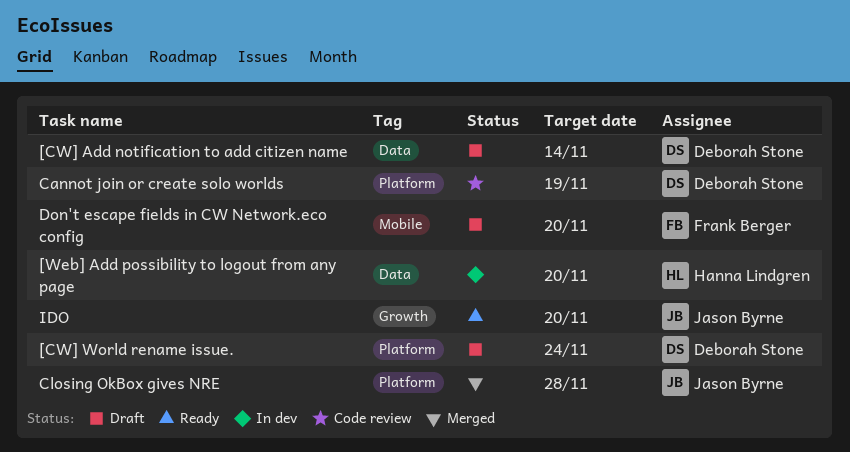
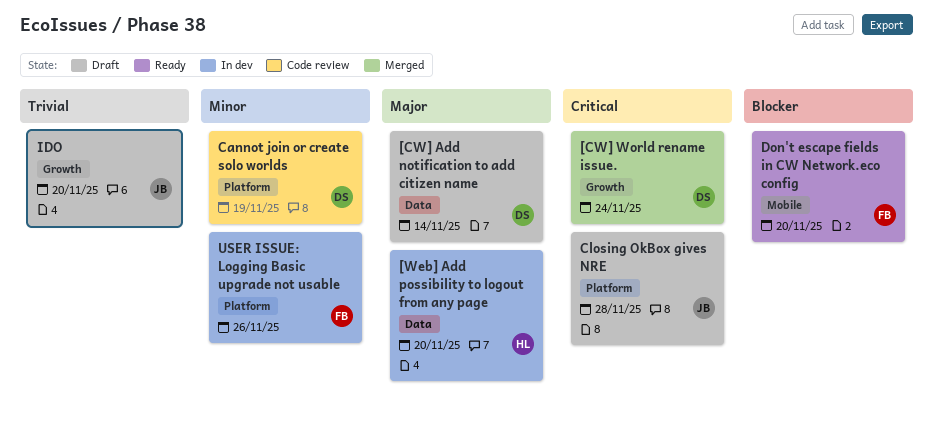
[CW] World rename issue., status: Draft -> Merged
[CW] World rename issue., label: Platform -> Growth
Closing OkBox gives NRE, status: Merged -> Draft
Don't escape fields in CW Network.eco config, status: Draft -> Ready
IDO, status: Ready -> Draft
USER ISSUE: Logging Basic upgrade not usable: none -> present

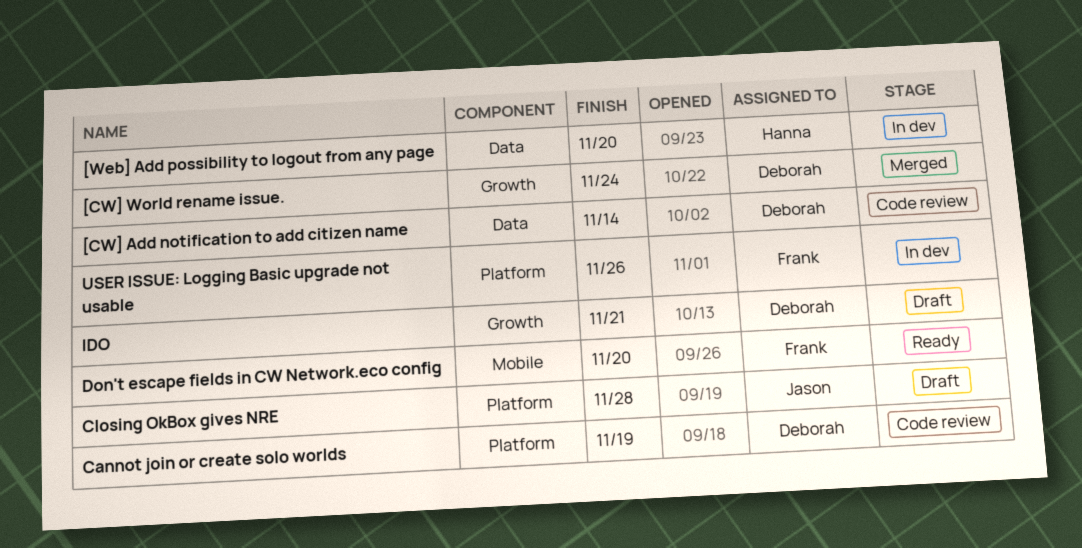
[CW] Add notification to add citizen name, status: Draft -> Code review
IDO, owner: Jason -> Deborah
IDO, due: Nov 20 -> Nov 21

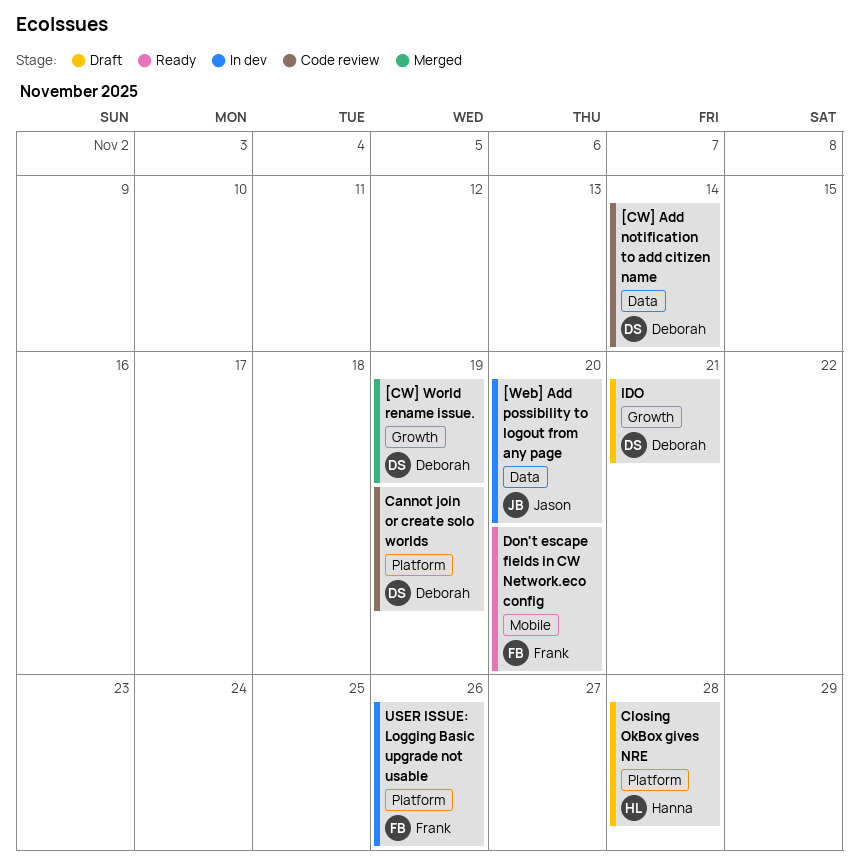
[CW] World rename issue., due: Nov 24 -> Nov 19
[Web] Add possibility to logout from any page, owner: Hanna -> Jason
Closing OkBox gives NRE, owner: Jason -> Hanna

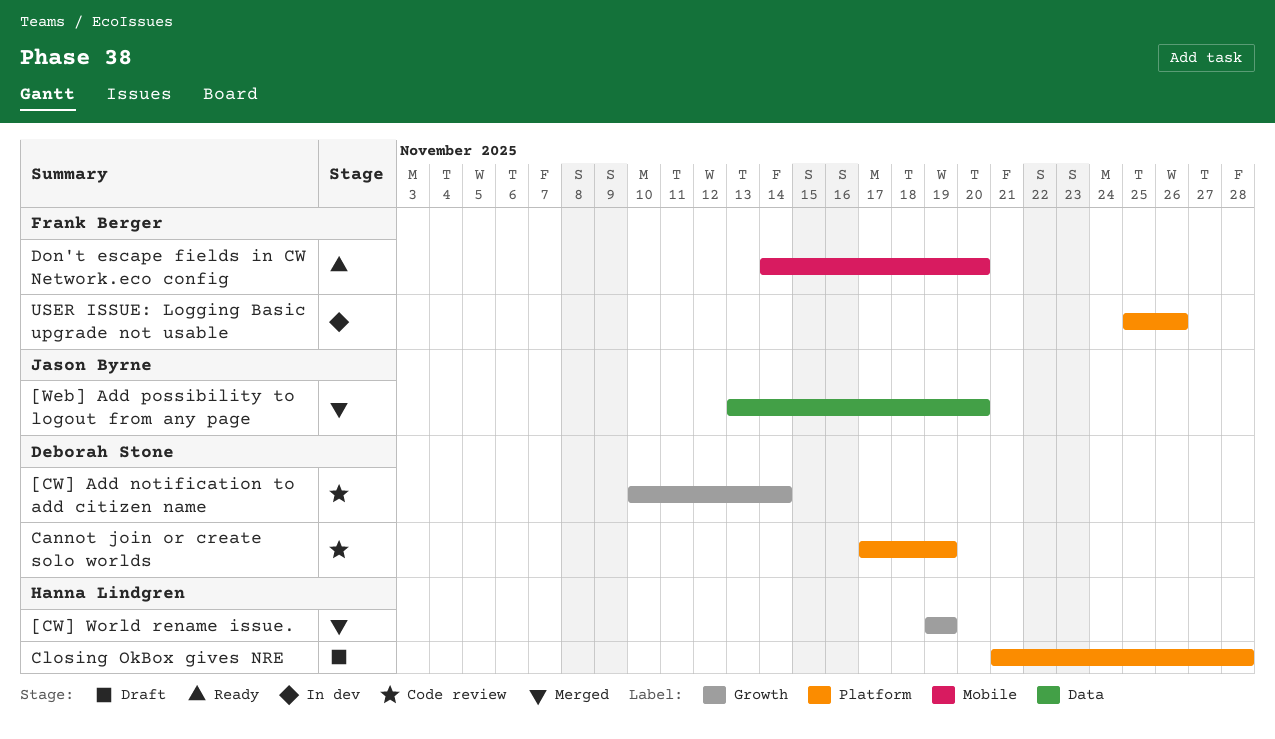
[CW] Add notification to add citizen name, label: Data -> Growth
[CW] World rename issue., owner: Deborah Stone -> Hanna Lindgren
[Web] Add possibility to logout from any page, status: In dev -> Merged
IDO: present -> none

